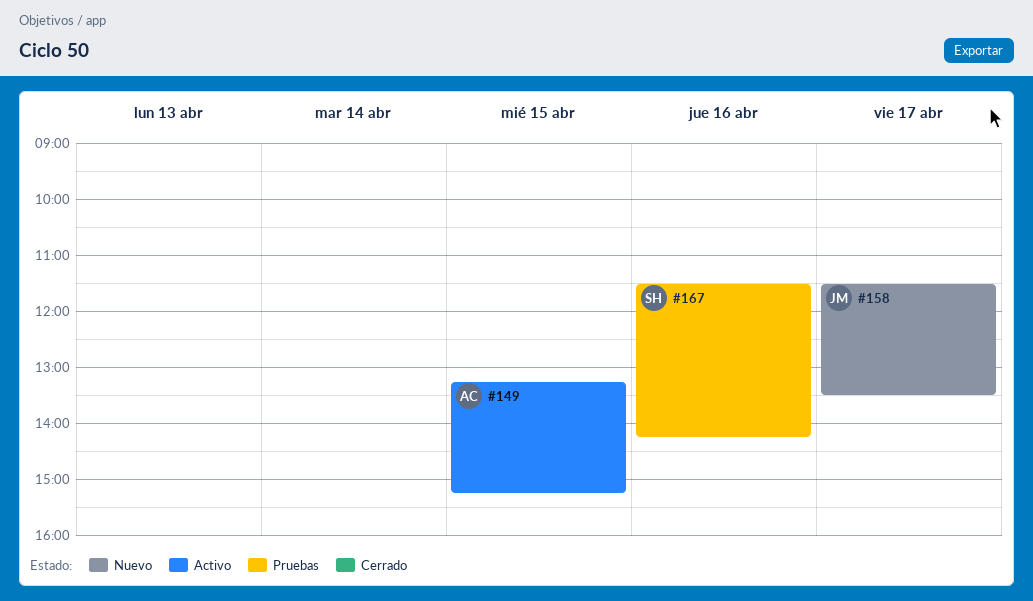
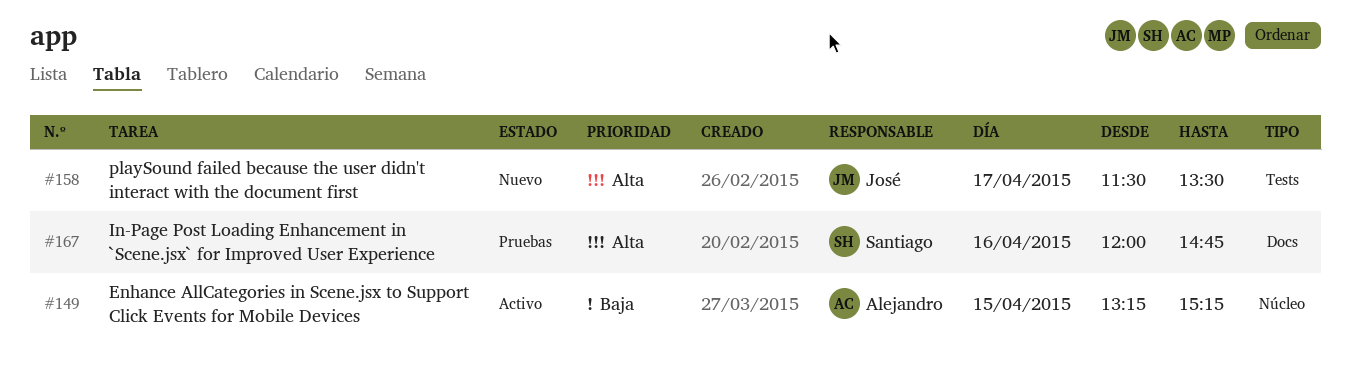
#167, begins: 11:30 -> 12:00
#167, ends: 14:15 -> 14:45

